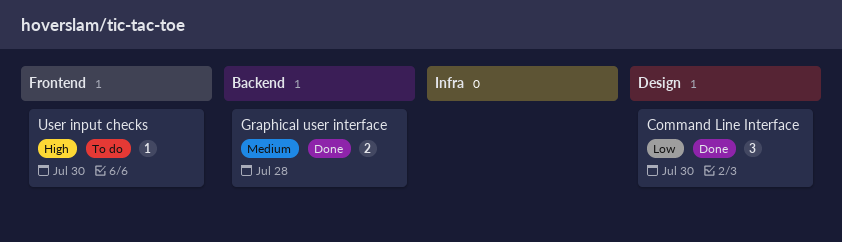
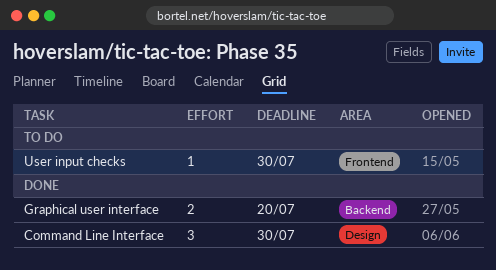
Graphical user interface, due: Jul 28 -> Jul 20

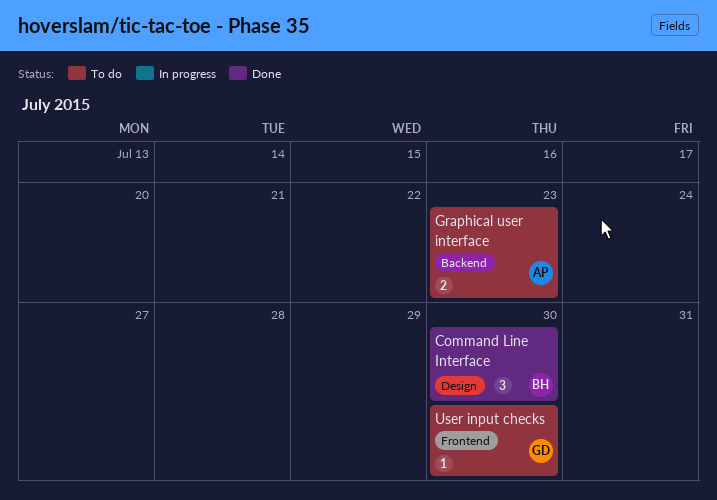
Graphical user interface, status: Done -> To do
Graphical user interface, due: Jul 20 -> Jul 23

